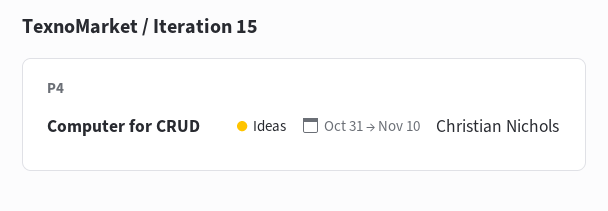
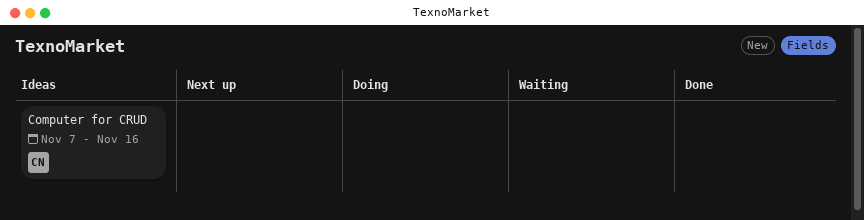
Computer for CRUD, start: Oct 31 -> Nov 7
Computer for CRUD, due: Nov 10 -> Nov 16

